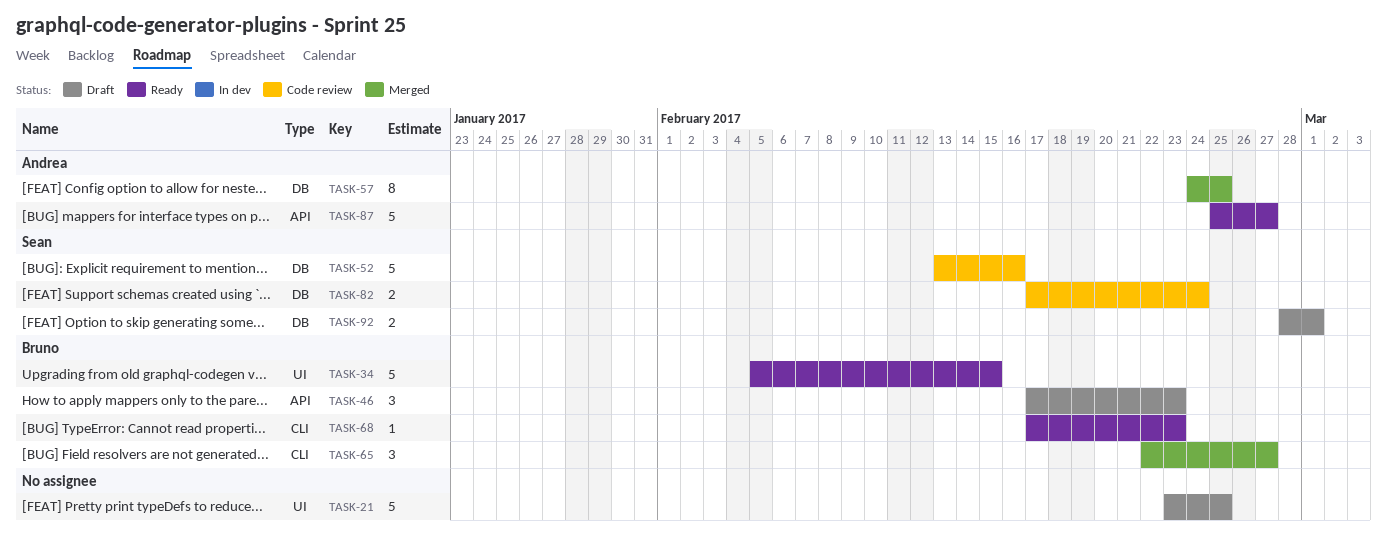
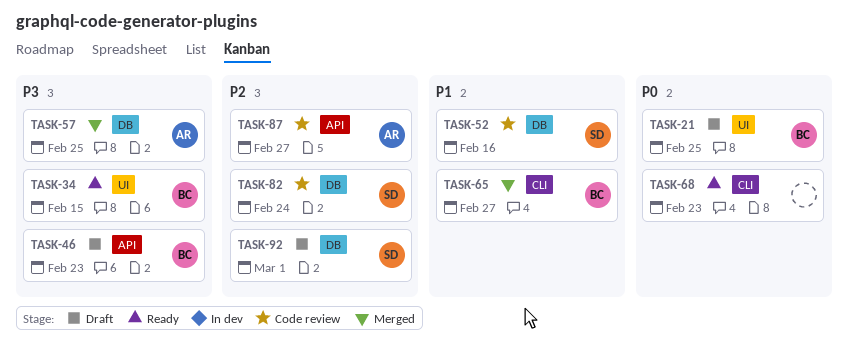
TASK-21, owner: none -> Bruno
TASK-68, owner: Bruno -> none
TASK-87, status: Ready -> Code review

